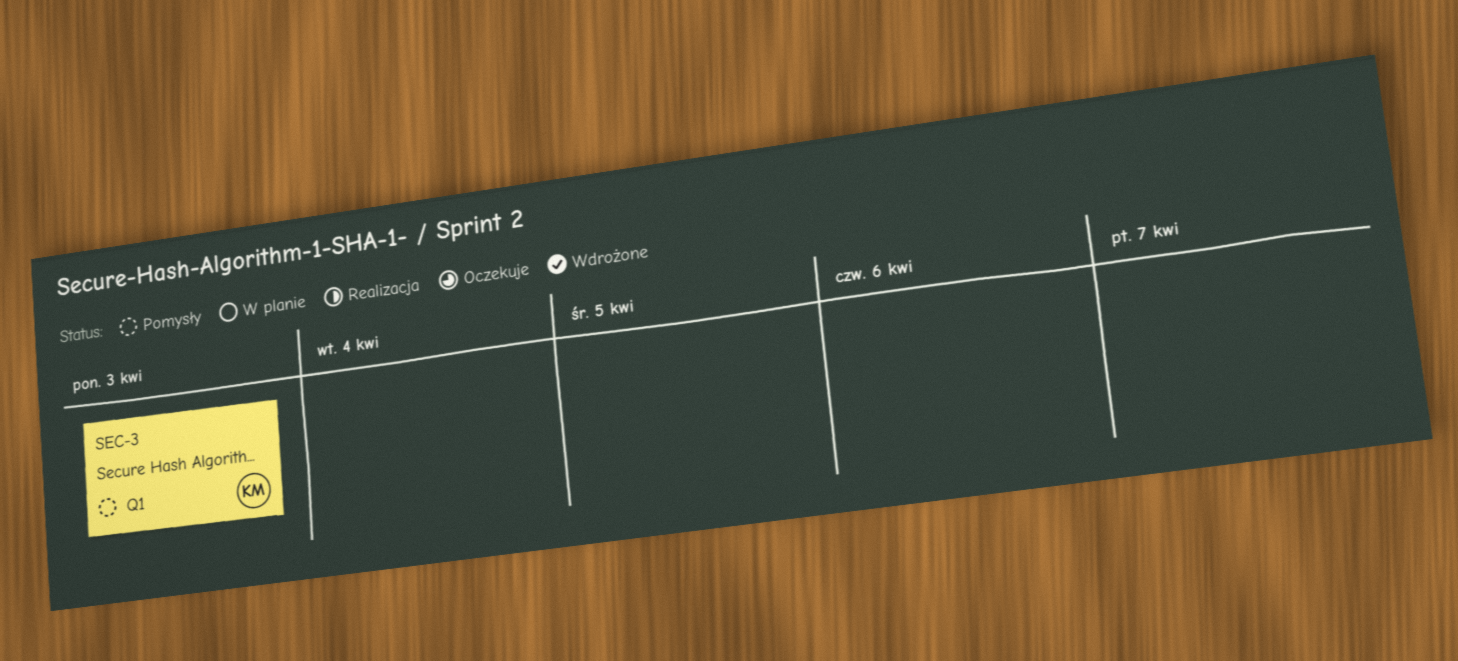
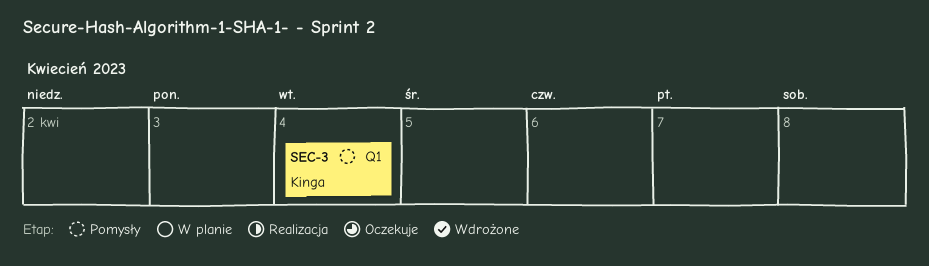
SEC-3, due: Apr 3 -> Apr 4

